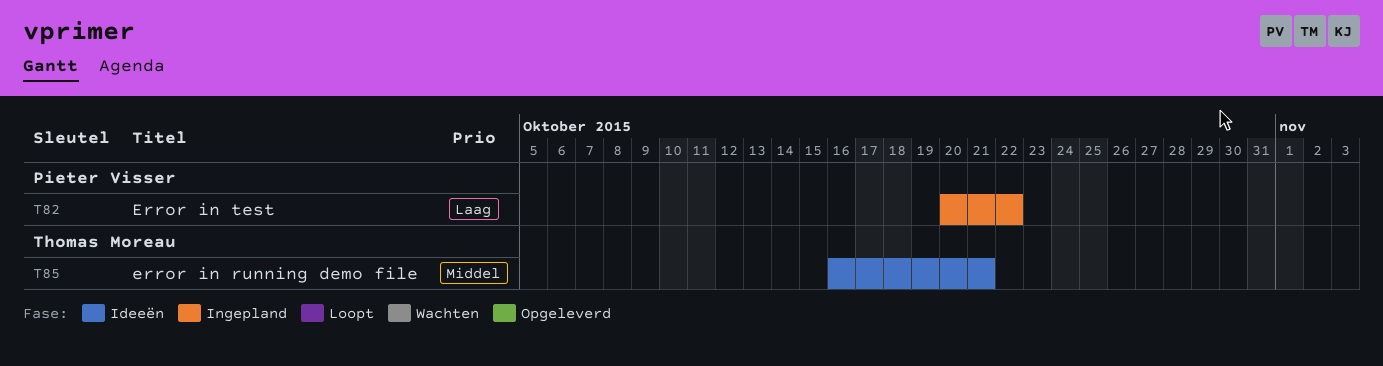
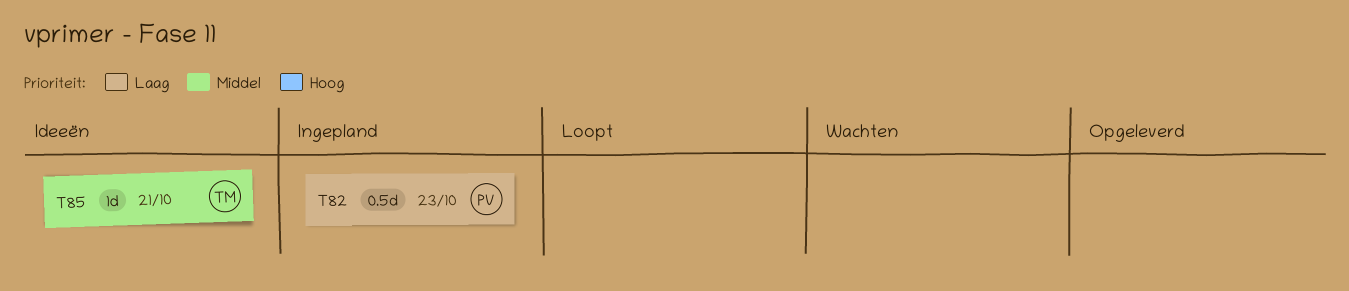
T82, due: Oct 22 -> Oct 23

